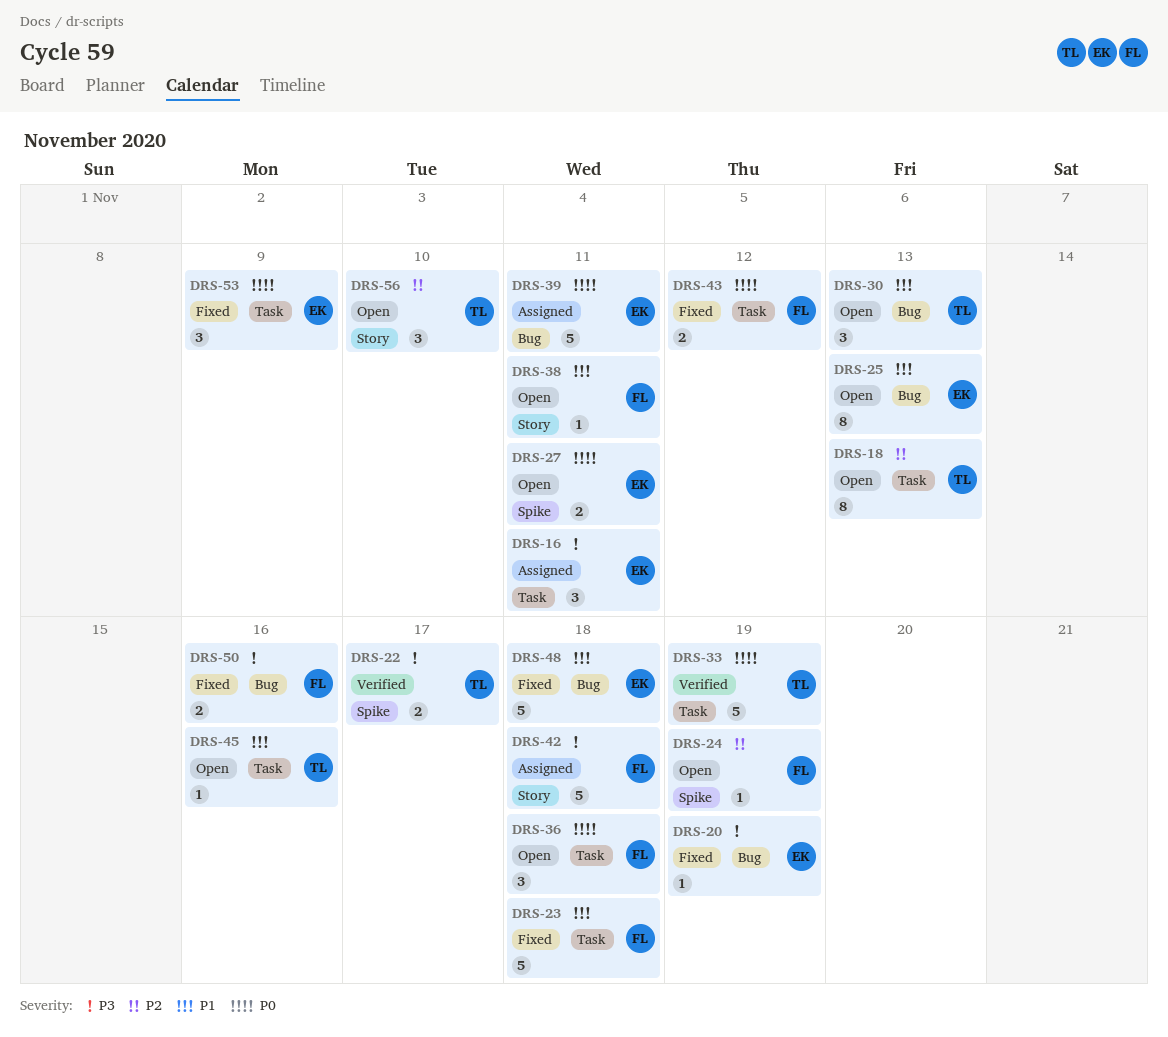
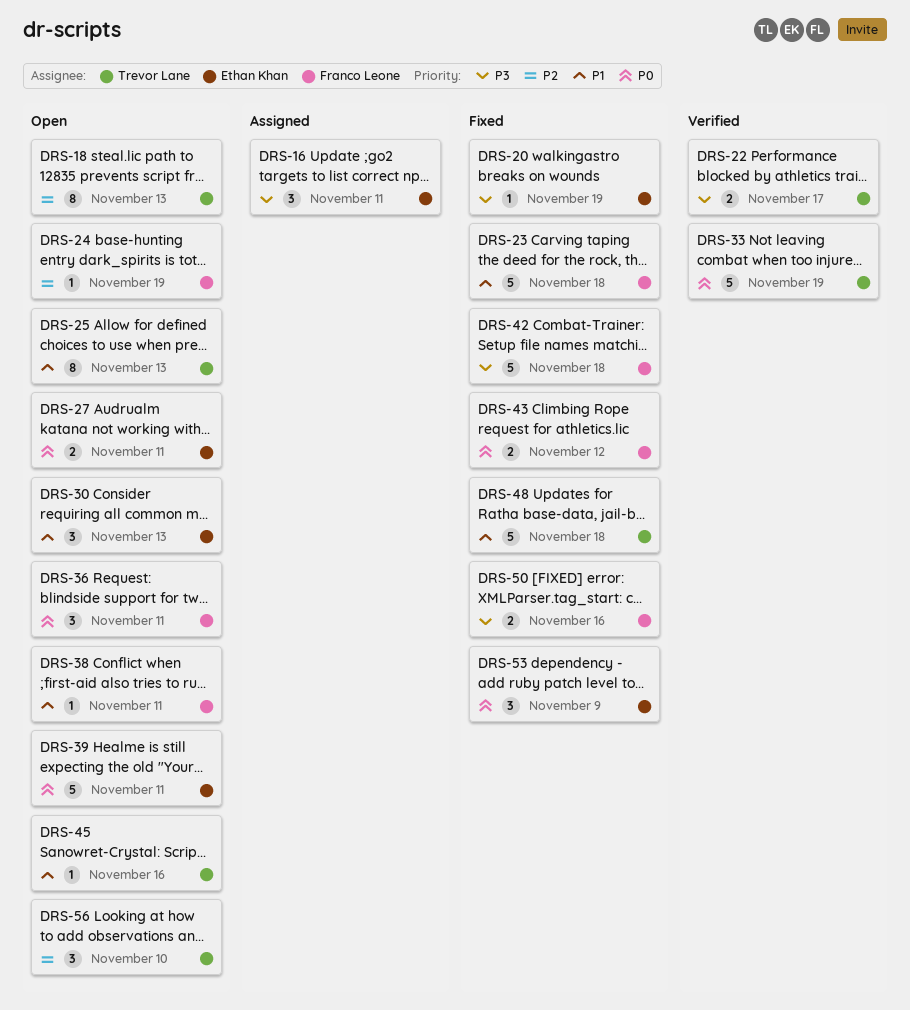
DRS-25, owner: Ethan Khan -> Trevor Lane
DRS-30, owner: Trevor Lane -> Ethan Khan
DRS-36, due: Nov 18 -> Nov 11
DRS-39, status: Assigned -> Open
DRS-42, status: Assigned -> Fixed
DRS-48, owner: Ethan Khan -> Trevor Lane

